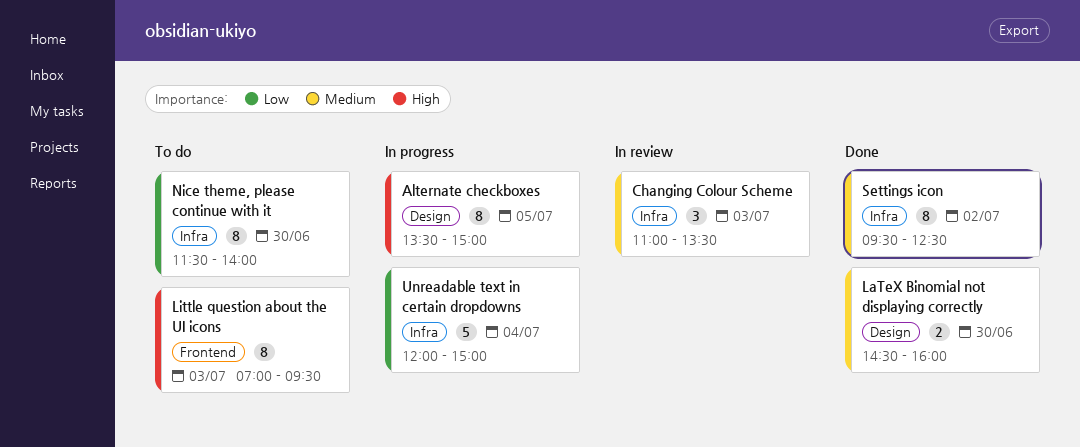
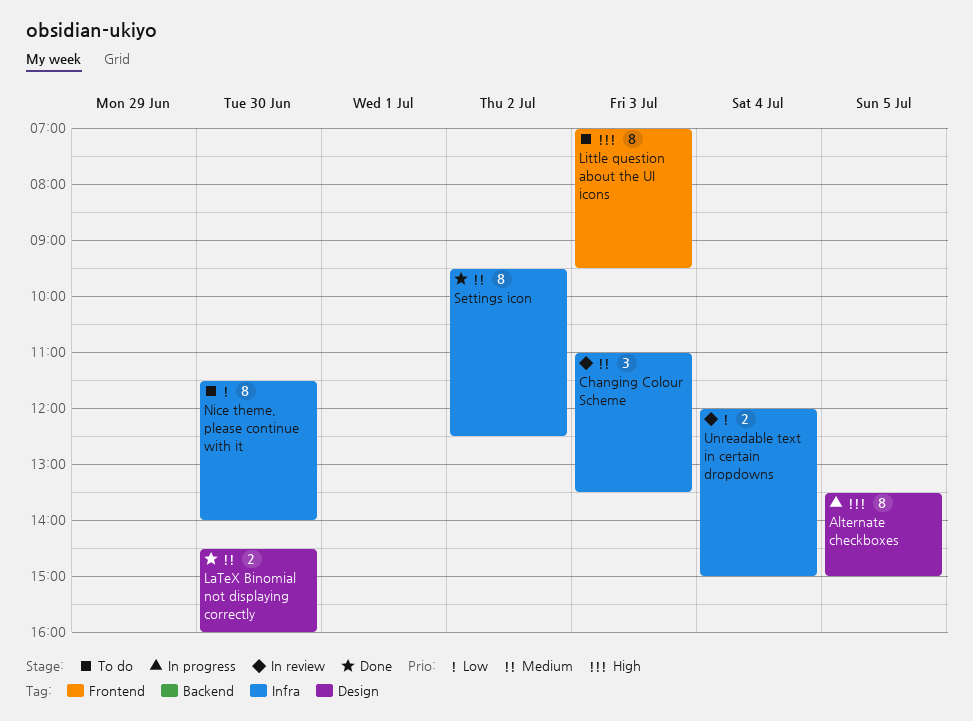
Unreadable text in certain dropdowns, status: In progress -> In review
Unreadable text in certain dropdowns, estimate: 5 -> 2

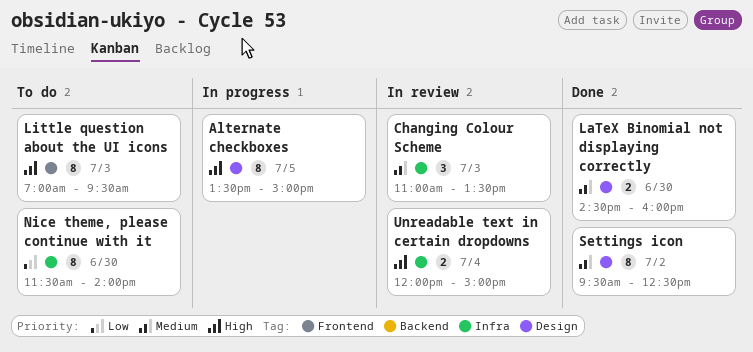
Settings icon, label: Infra -> Design
Unreadable text in certain dropdowns, priority: Low -> High

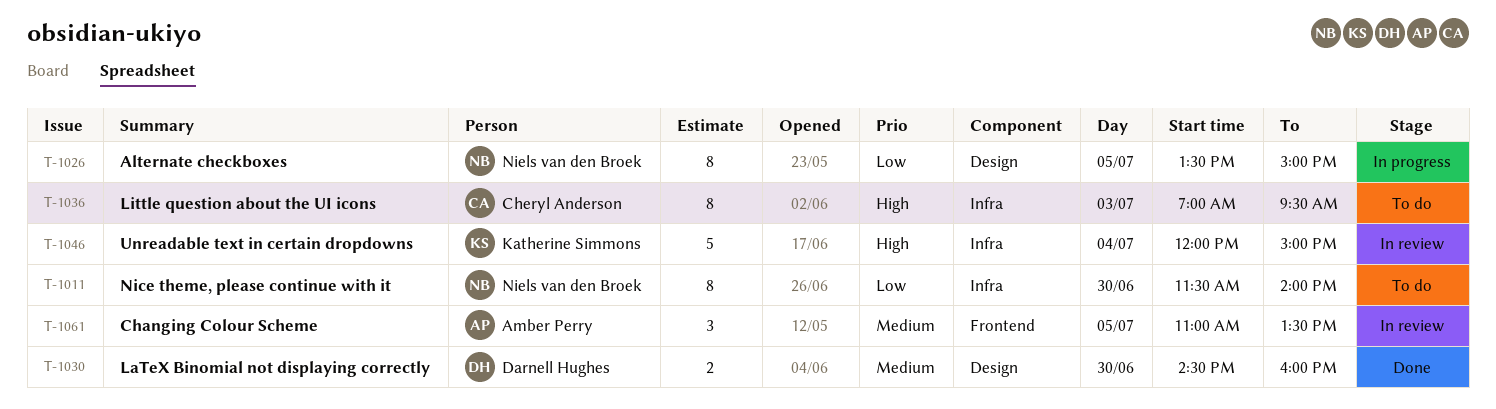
Alternate checkboxes, priority: High -> Low
Changing Colour Scheme, label: Infra -> Frontend
Changing Colour Scheme, day: Jul 3 -> Jul 5
Little question about the UI icons, label: Frontend -> Infra
Settings icon: present -> none
Unreadable text in certain dropdowns, estimate: 2 -> 5

